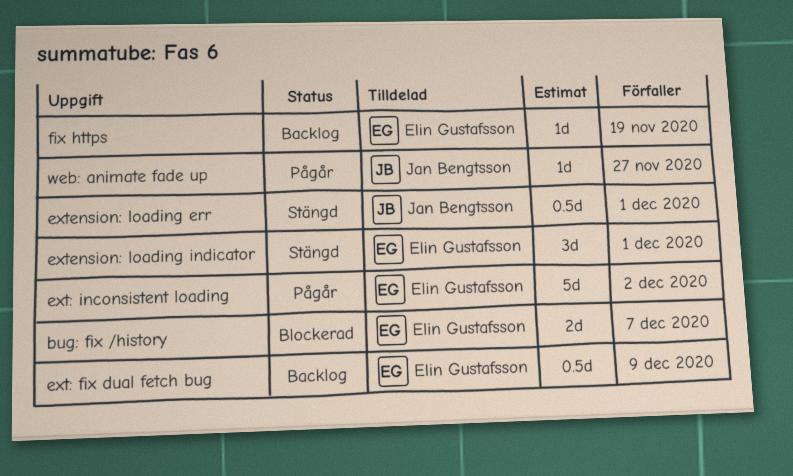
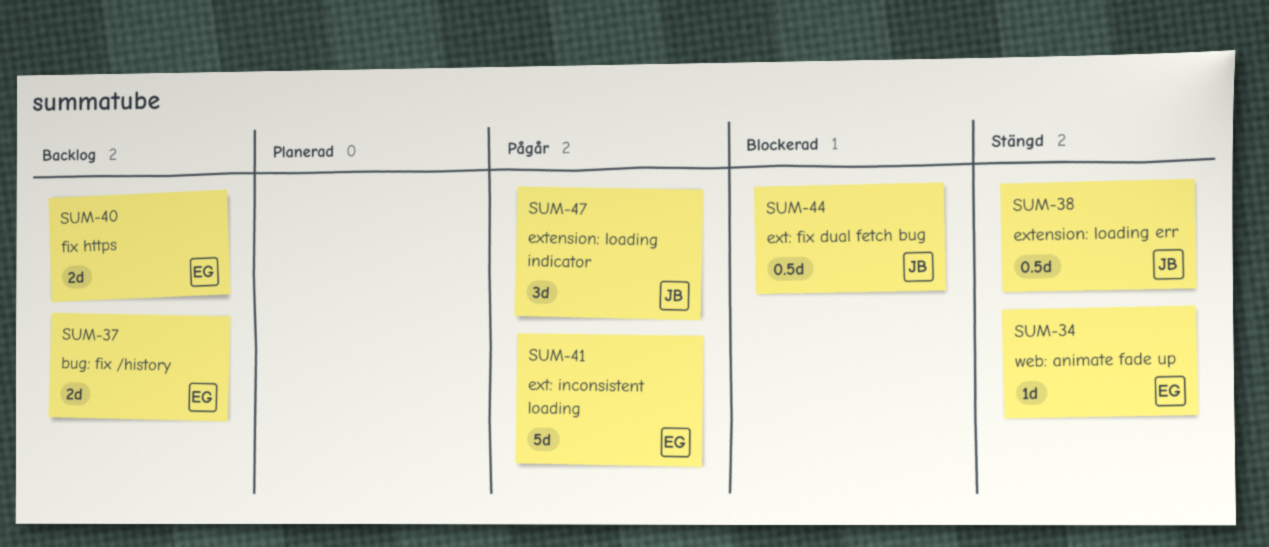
bug: fix /history, status: Blockerad -> Backlog
ext: fix dual fetch bug, status: Backlog -> Blockerad
ext: fix dual fetch bug, owner: Elin Gustafsson -> Jan Bengtsson
extension: loading indicator, status: Stängd -> Pågår
extension: loading indicator, owner: Elin Gustafsson -> Jan Bengtsson
fix https, estimate: 1d -> 2d
web: animate fade up, status: Pågår -> Stängd
web: animate fade up, owner: Jan Bengtsson -> Elin Gustafsson

